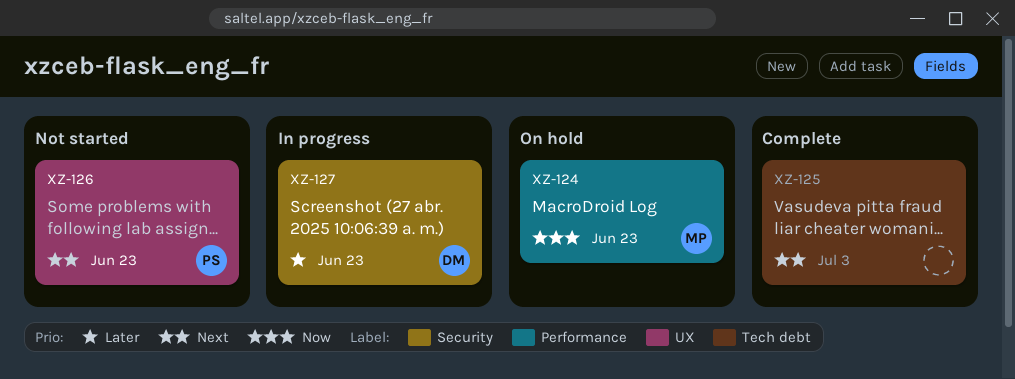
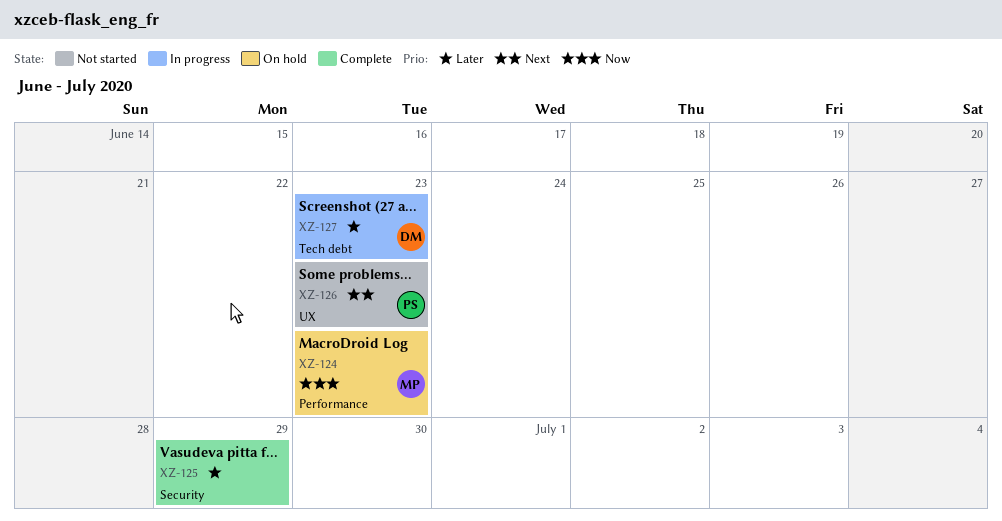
XZ-125, priority: Next -> Later
XZ-125, label: Tech debt -> Security
XZ-125, due: Jul 3 -> Jun 29
XZ-127, label: Security -> Tech debt

